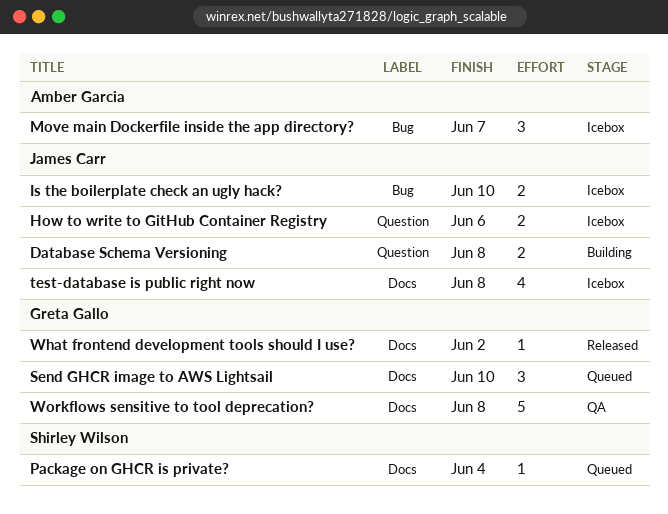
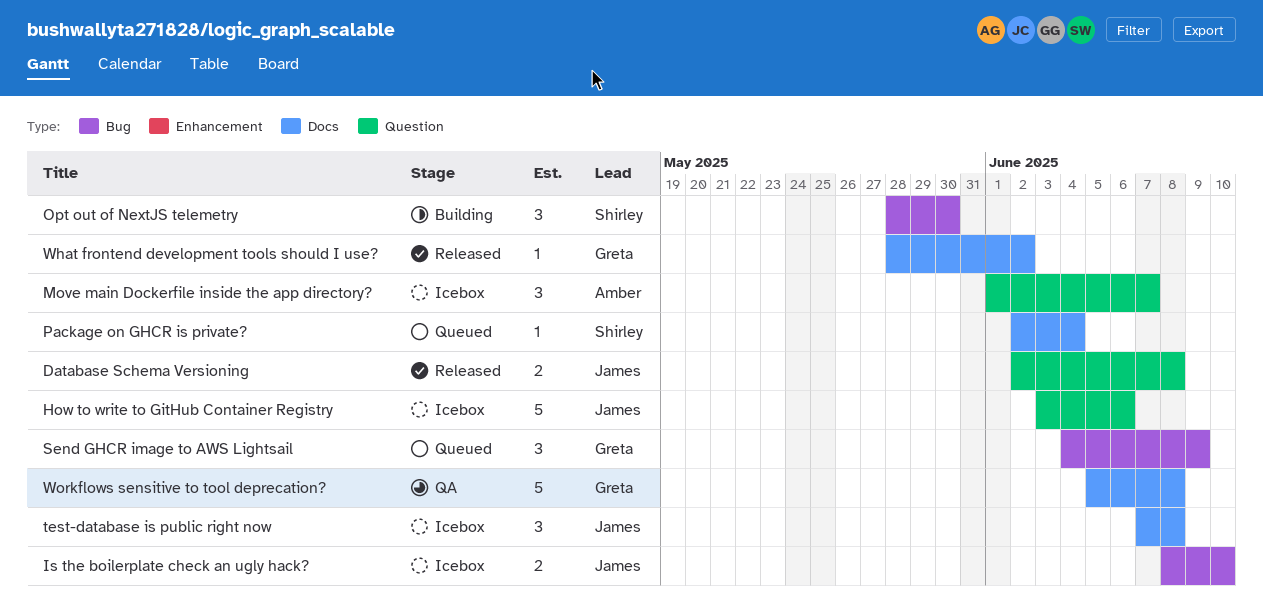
Database Schema Versioning, status: Building -> Released
How to write to GitHub Container Registry, estimate: 2 -> 5
Move main Dockerfile inside the app directory?, label: Bug -> Question
Opt out of NextJS telemetry: none -> present
Send GHCR image to AWS Lightsail, label: Docs -> Bug
Send GHCR image to AWS Lightsail, due: Jun 10 -> Jun 9
test-database is public right now, estimate: 4 -> 3

